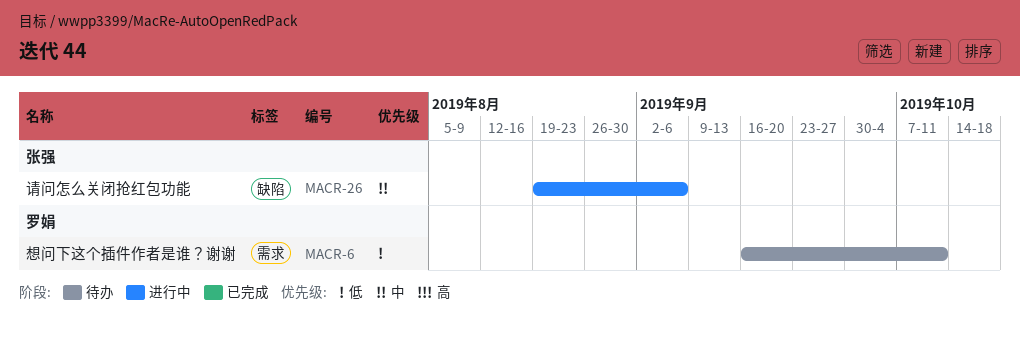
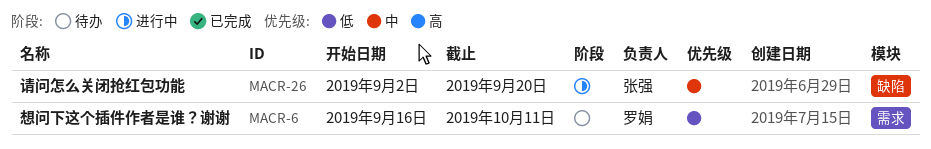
MACR-26, start: Aug 19 -> Sep 2
MACR-26, due: Sep 6 -> Sep 20

